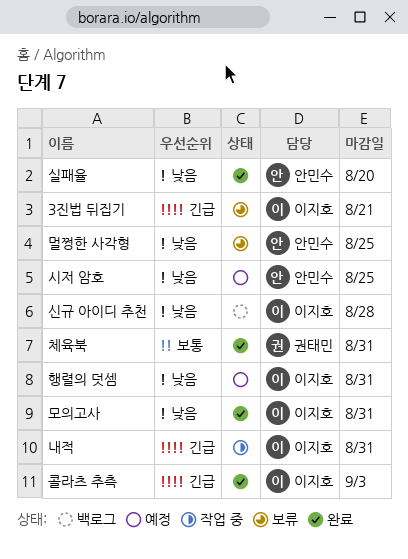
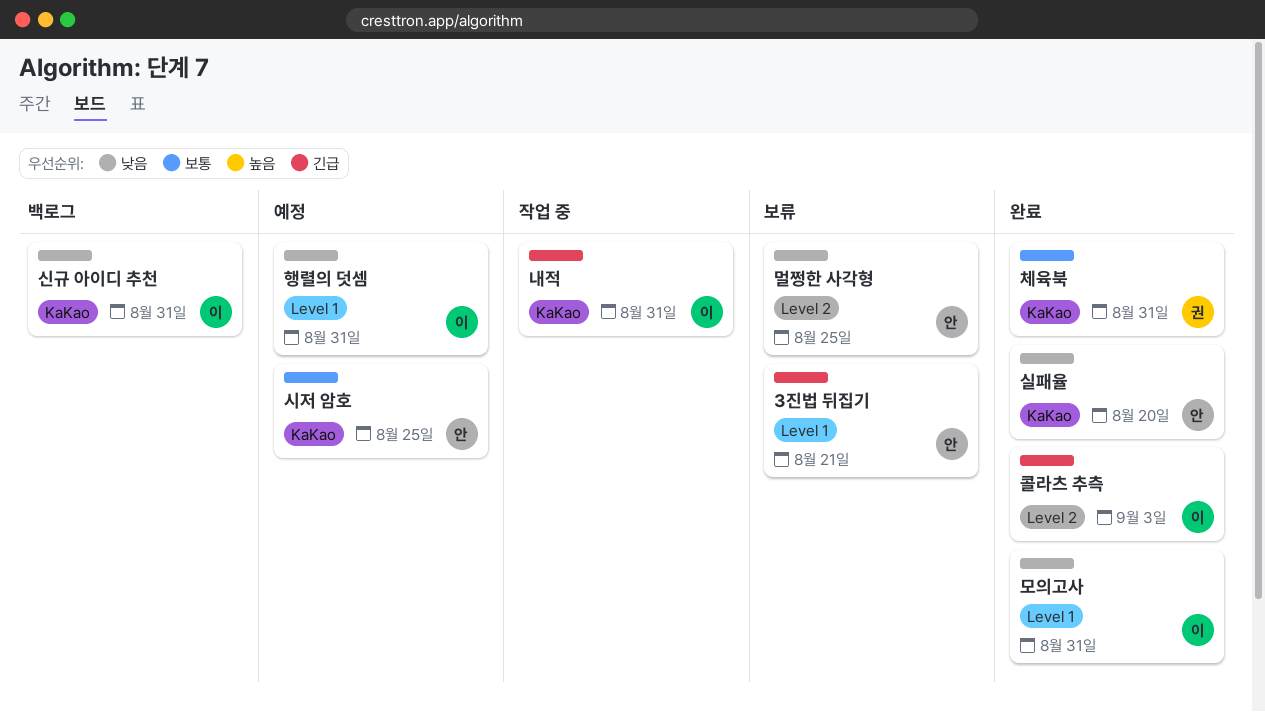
3진법 뒤집기, owner: 이지호 -> 안민수
시저 암호, priority: 낮음 -> 보통
신규 아이디 추천, due: Aug 28 -> Aug 31

